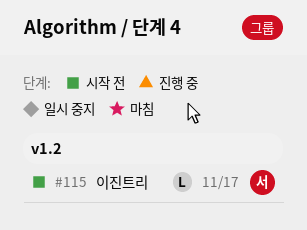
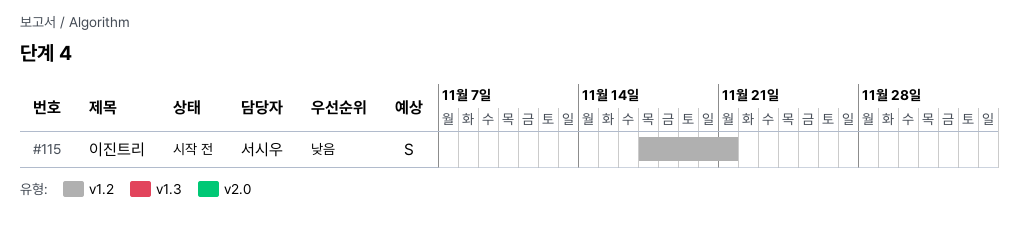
#115, estimate: L -> S
#115, due: Nov 17 -> Nov 21

